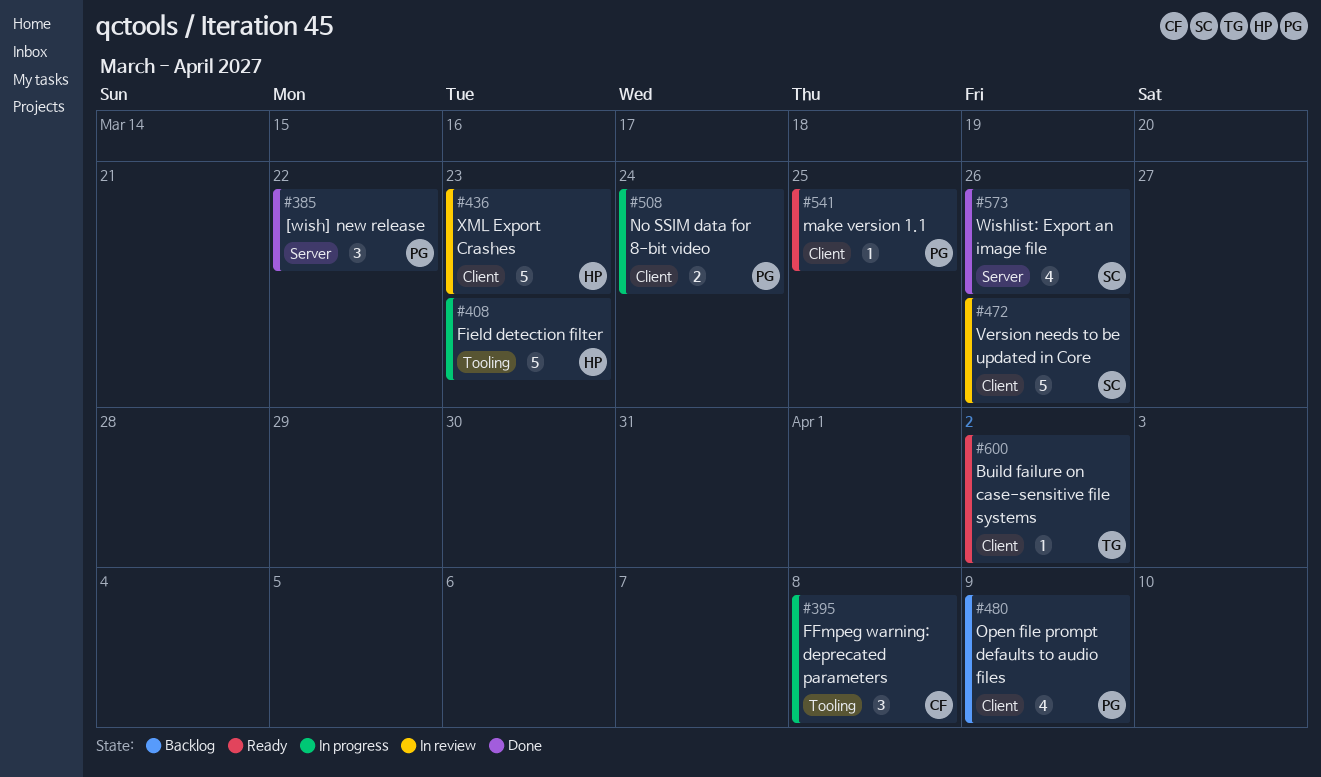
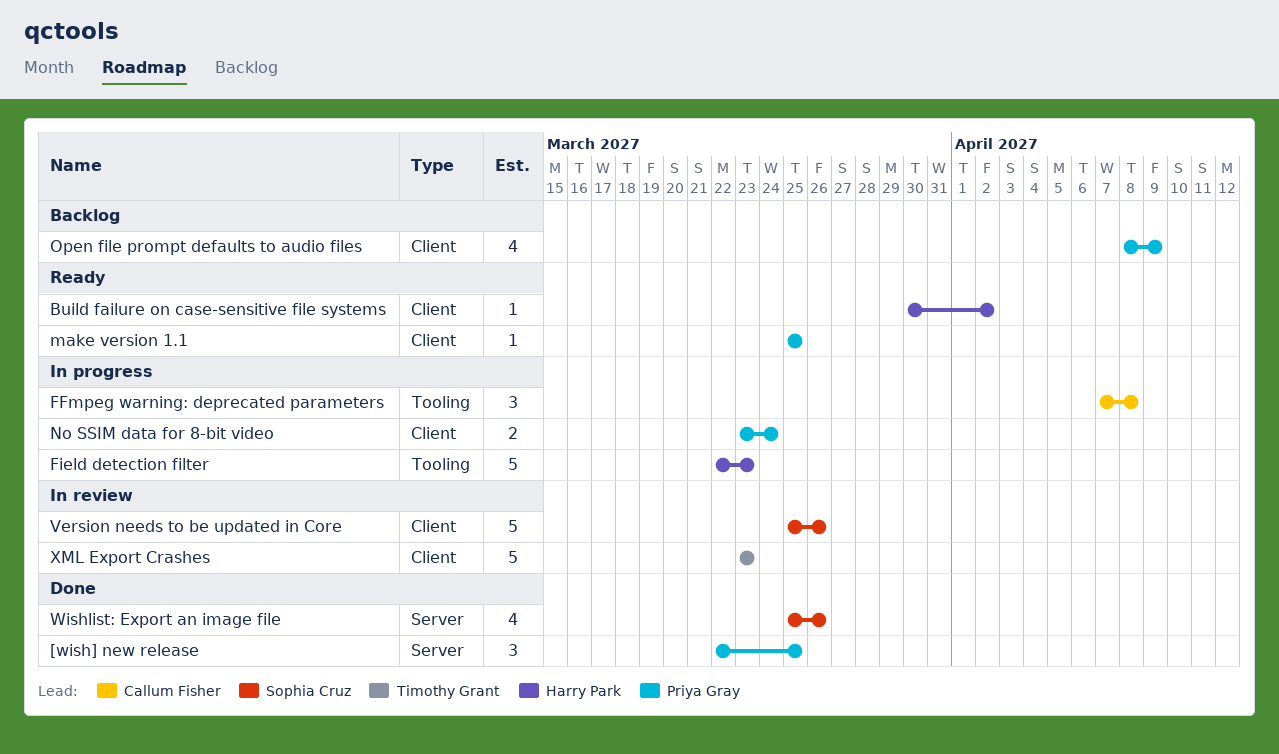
[wish] new release, due: Mar 22 -> Mar 25
Build failure on case-sensitive file systems, owner: Timothy Grant -> Harry Park
XML Export Crashes, owner: Harry Park -> Timothy Grant

